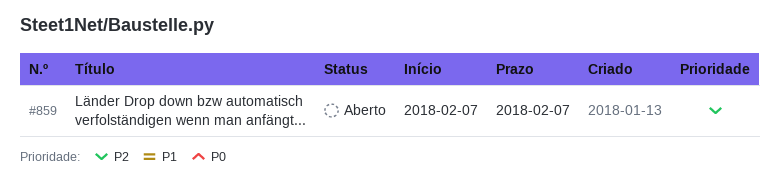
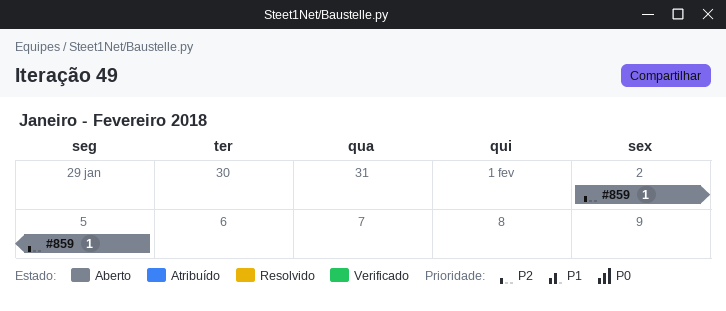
#859, start: Feb 7 -> Feb 2
#859, due: Feb 7 -> Feb 5

